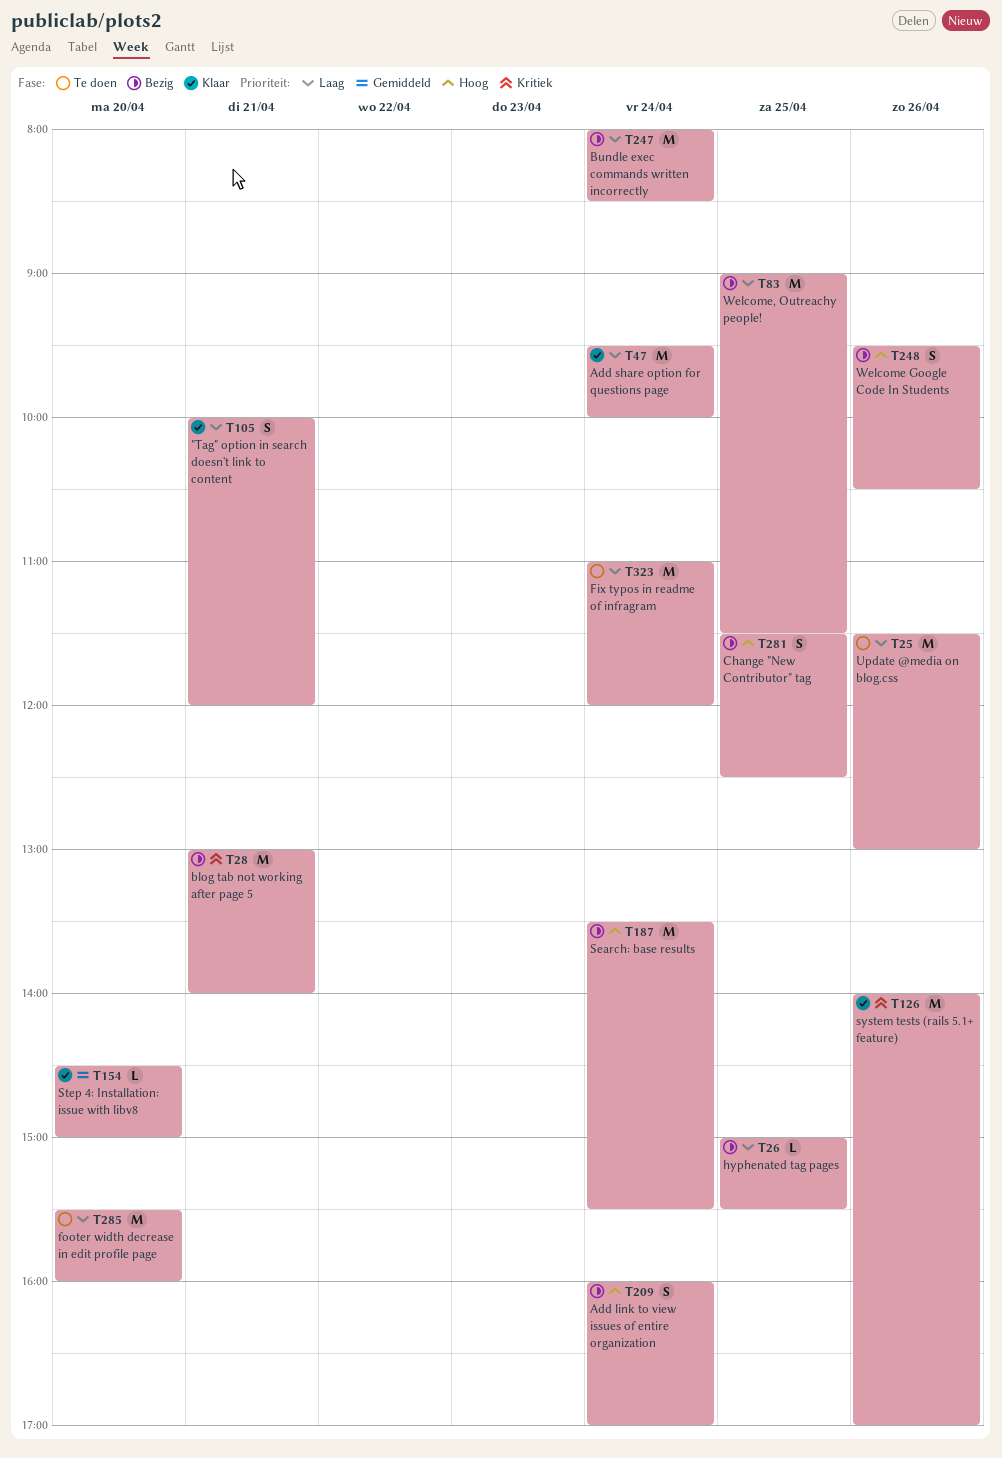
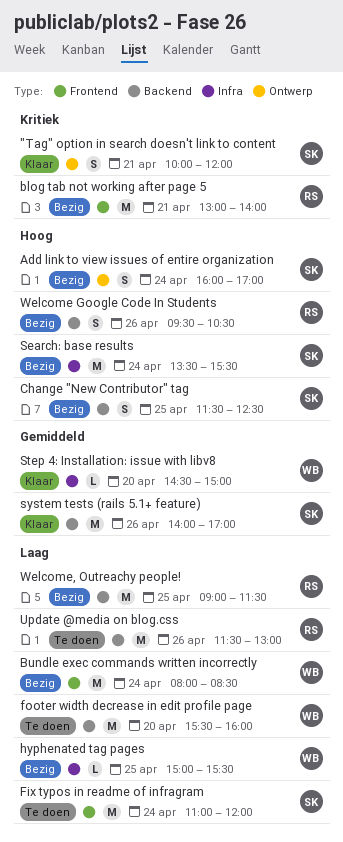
"Tag" option in search doesn't link to content, priority: Laag -> Kritiek
Add share option for questions page: present -> none
system tests (rails 5.1+ feature), priority: Kritiek -> Gemiddeld

